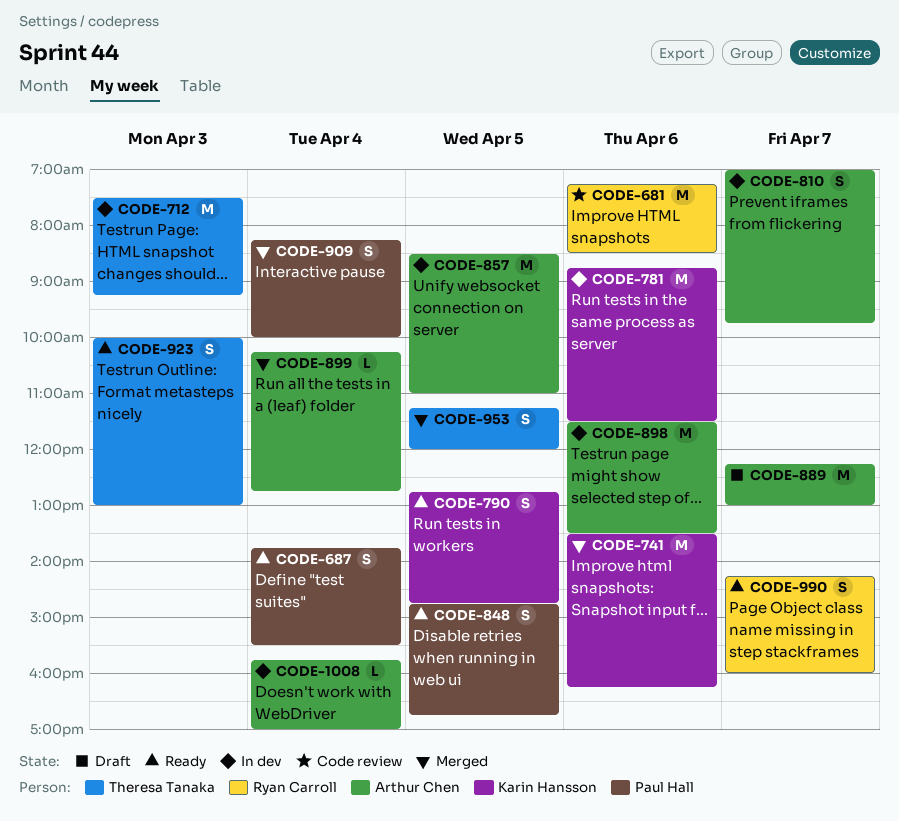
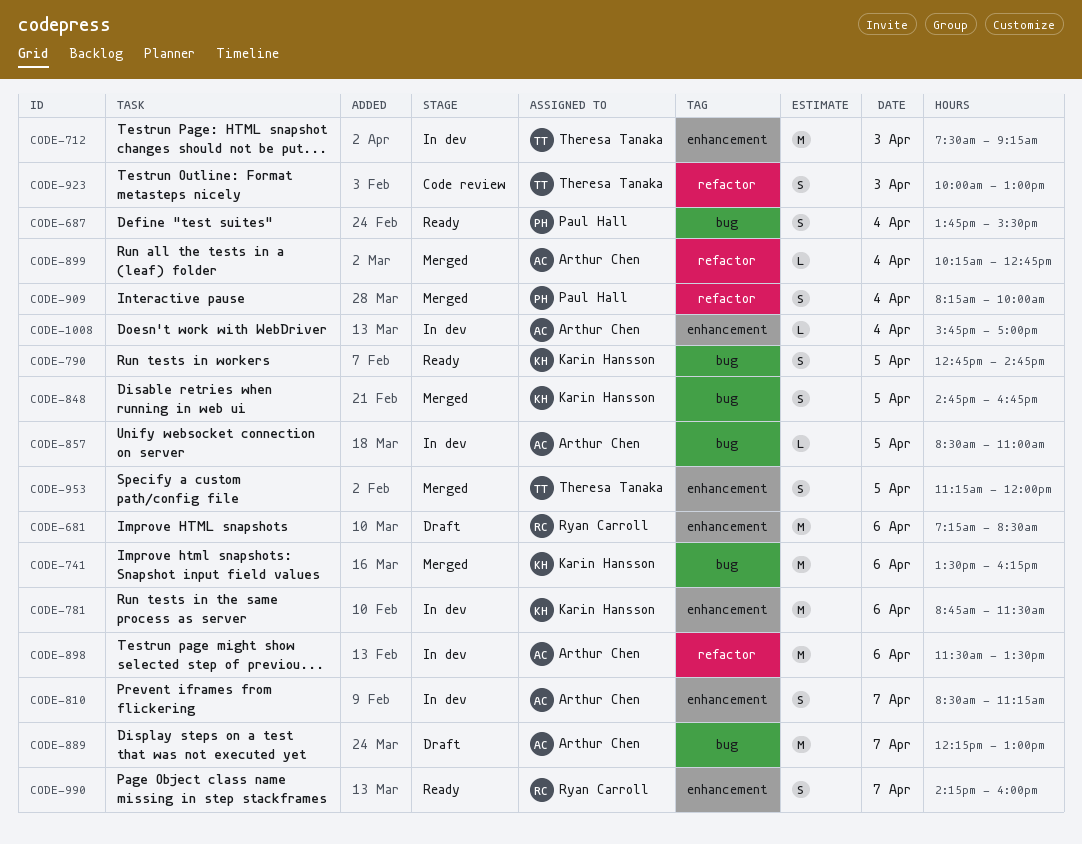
CODE-681, status: Code review -> Draft
CODE-810, begins: 07:00 -> 08:30
CODE-810, ends: 09:45 -> 11:15
CODE-848, status: Ready -> Merged
CODE-848, owner: Paul Hall -> Karin Hansson
CODE-857, estimate: M -> L
CODE-923, status: Ready -> Code review

